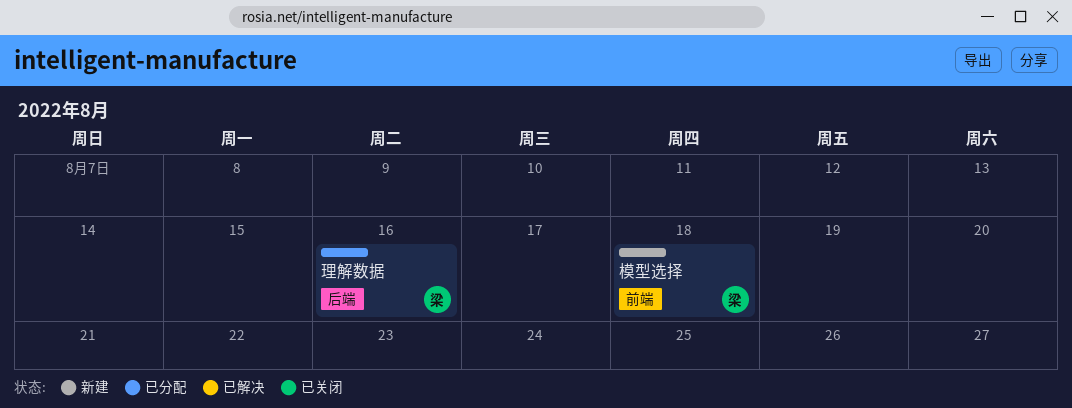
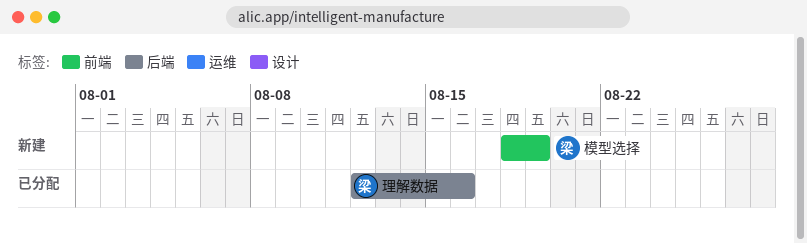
模型选择, due: Aug 18 -> Aug 19

